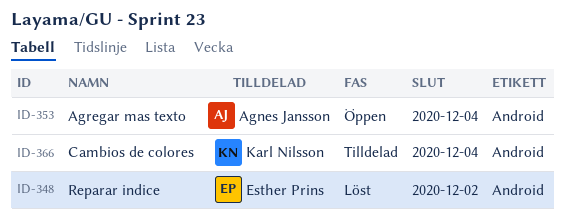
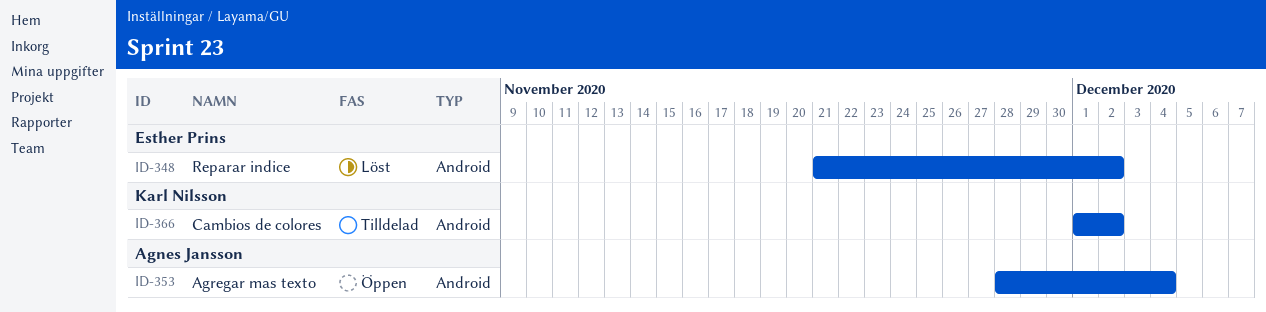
ID-366, due: Dec 4 -> Dec 2

